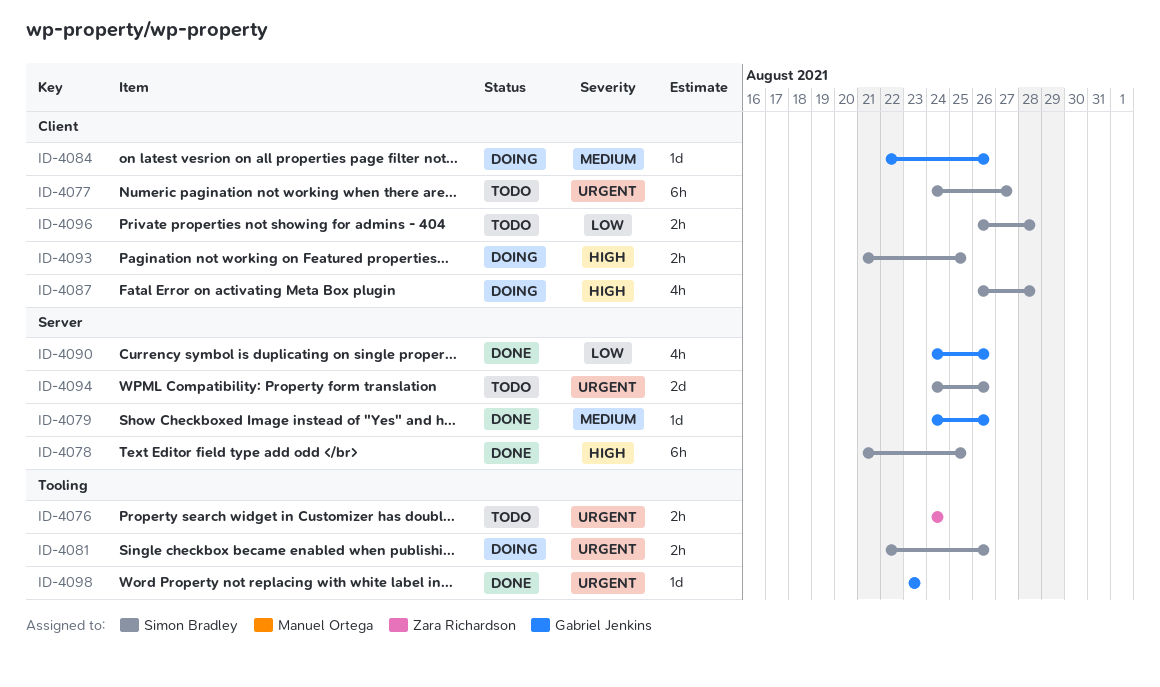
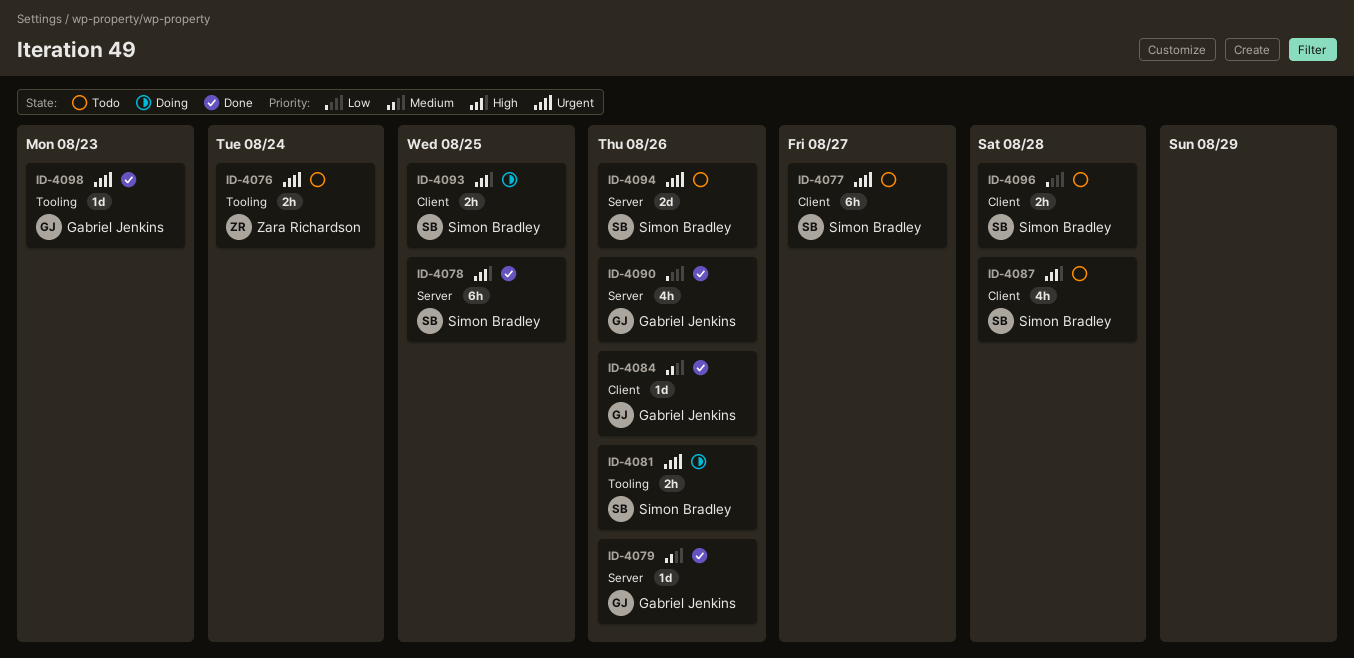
ID-4084, status: Doing -> Done
ID-4087, status: Doing -> Todo

